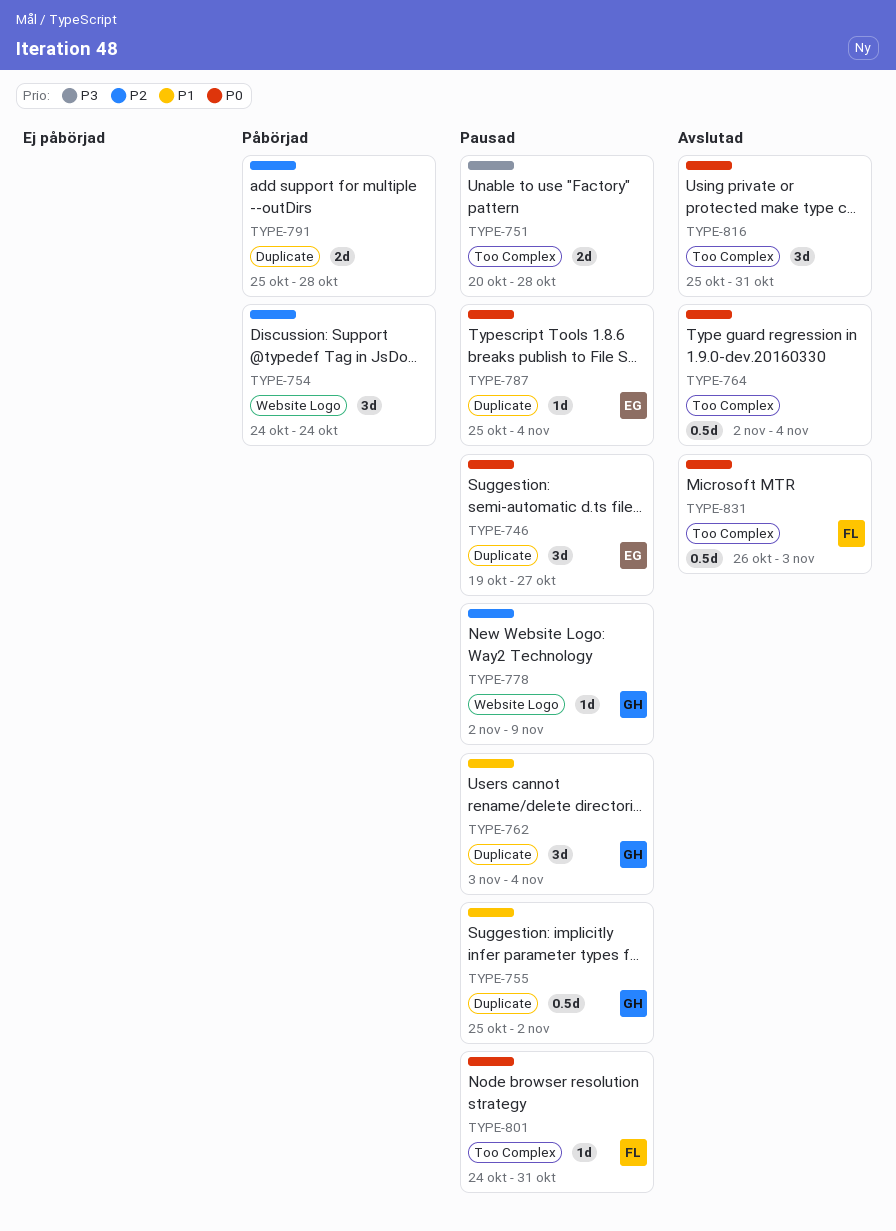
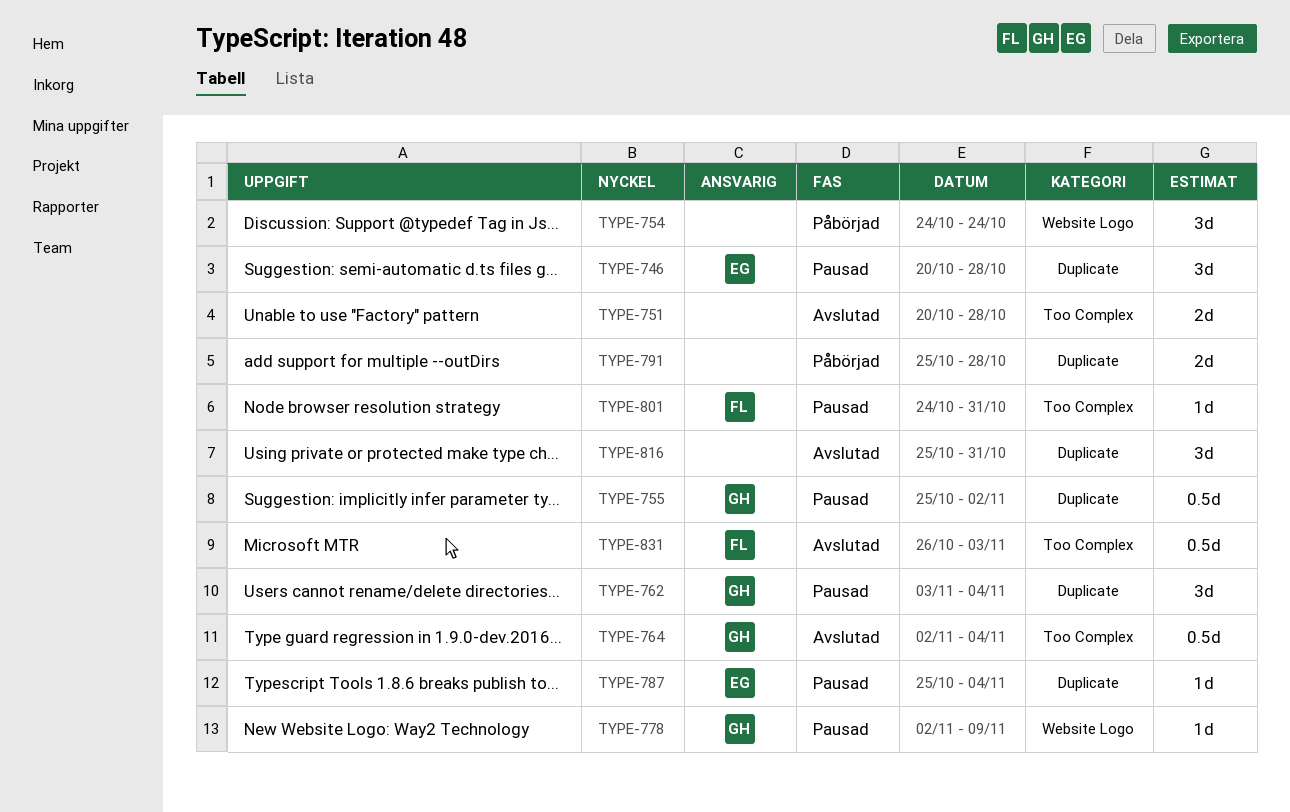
TYPE-746, start: Oct 19 -> Oct 20
TYPE-746, due: Oct 27 -> Oct 28
TYPE-751, status: Pausad -> Avslutad
TYPE-764, owner: none -> GH
TYPE-816, label: Too Complex -> Duplicate

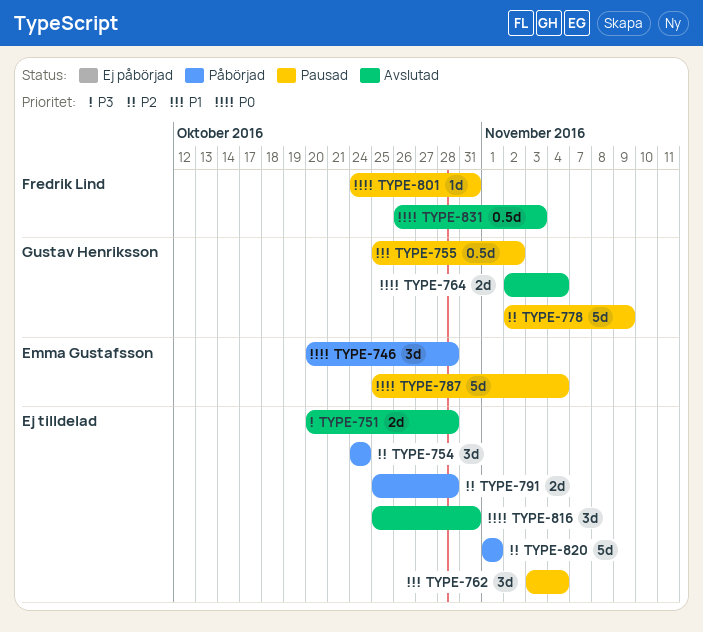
TYPE-746, status: Pausad -> Påbörjad
TYPE-762, owner: Gustav Henriksson -> none
TYPE-764, estimate: 0.5d -> 2d
TYPE-778, estimate: 1d -> 5d
TYPE-787, estimate: 1d -> 5d
TYPE-820: none -> present

